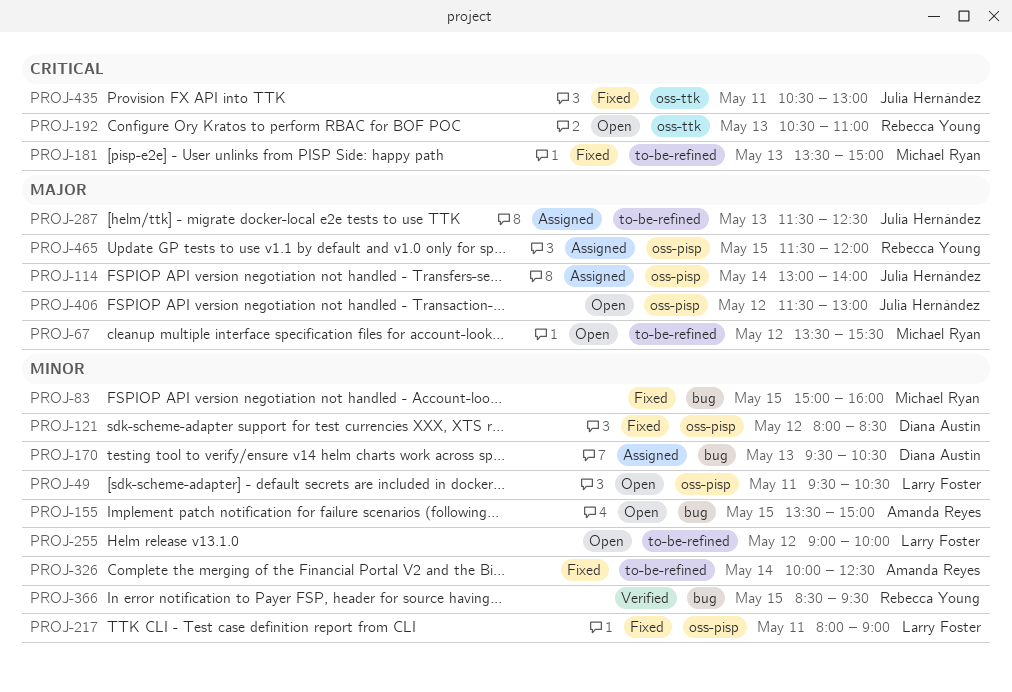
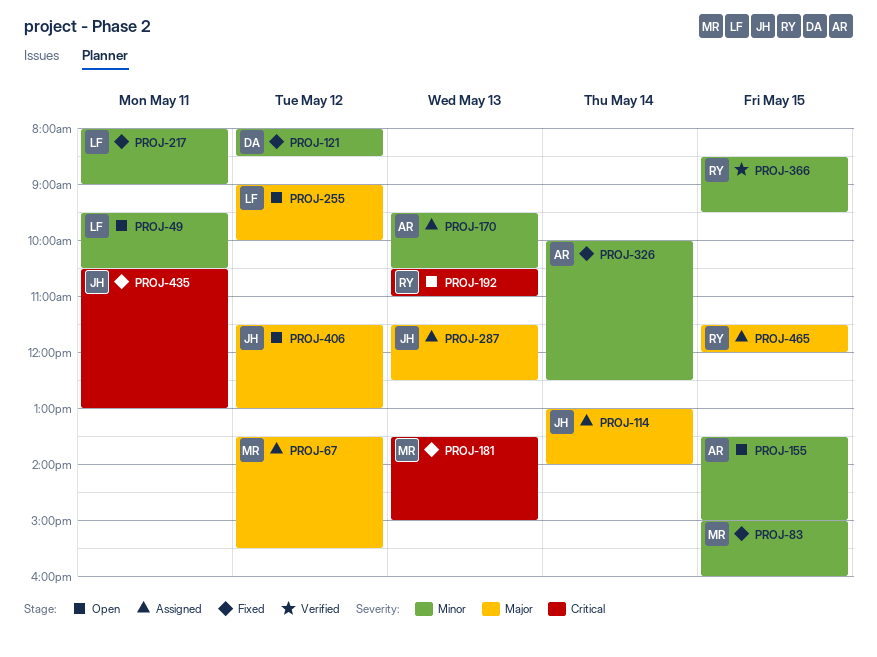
PROJ-67, status: Open -> Assigned
PROJ-170, owner: Diana Austin -> Amanda Reyes
PROJ-255, priority: Minor -> Major

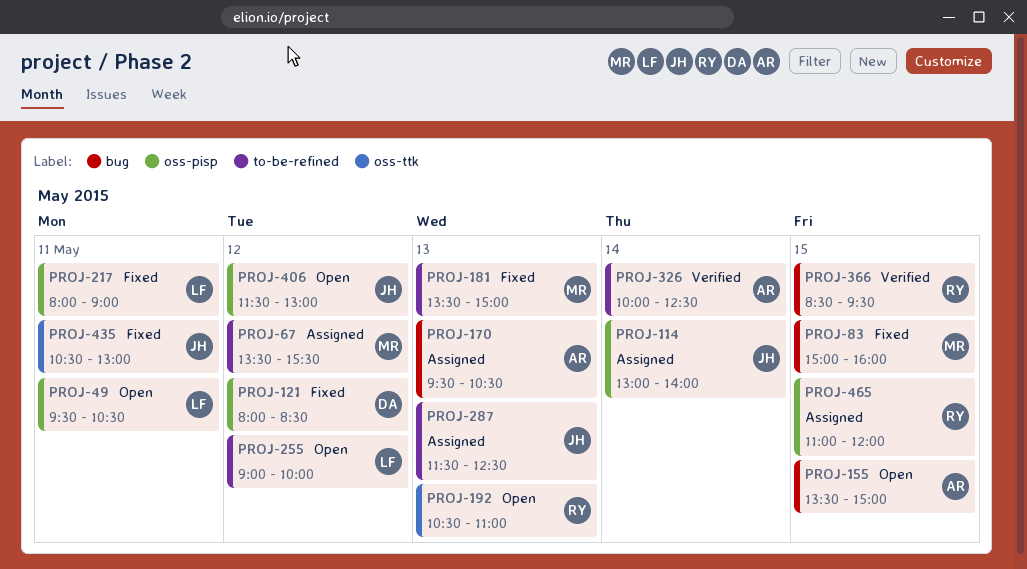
PROJ-326, status: Fixed -> Verified
PROJ-465, begins: 11:30 -> 11:00

